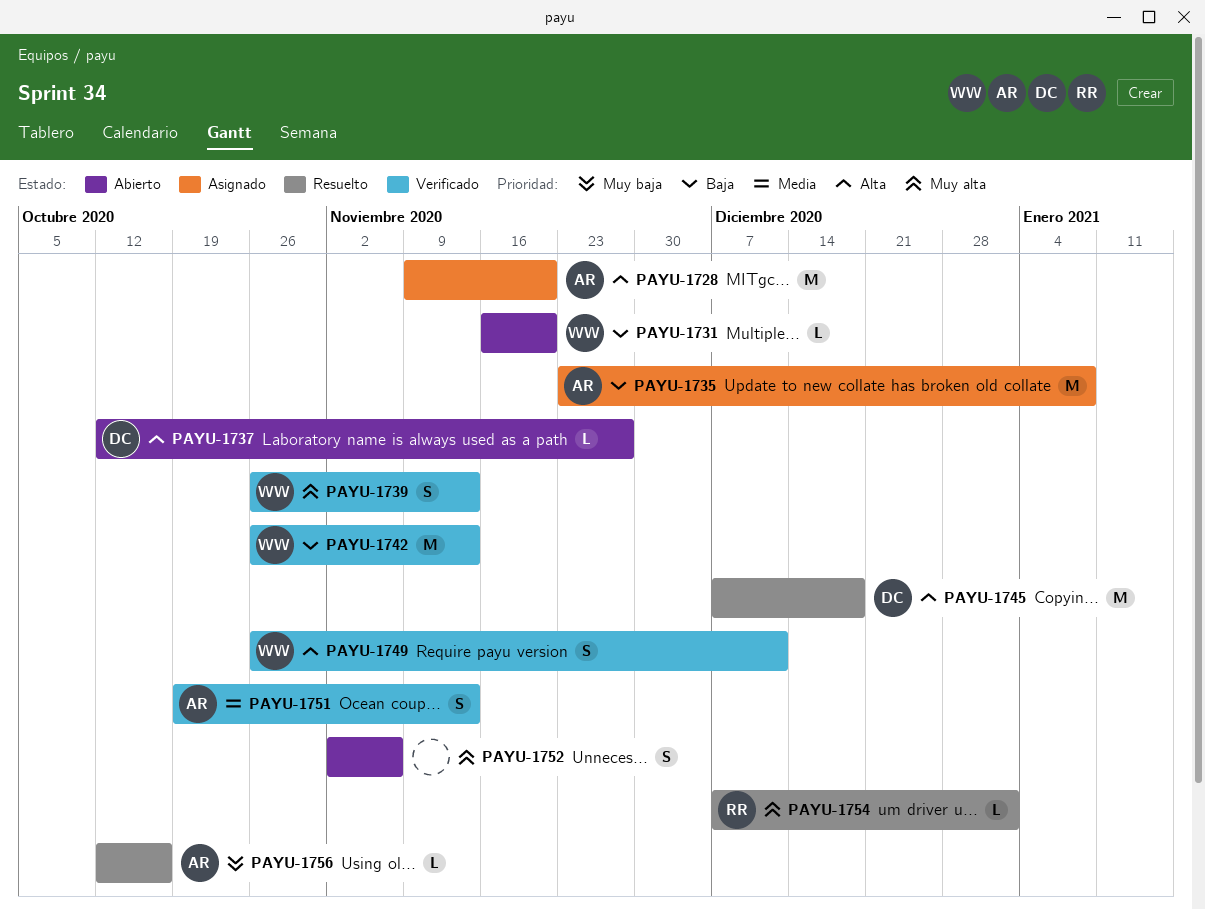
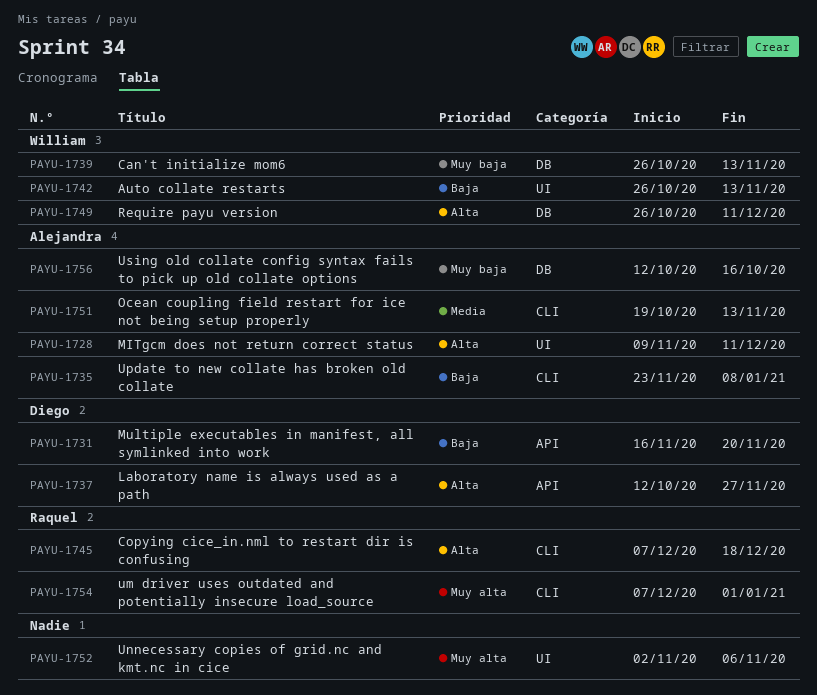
PAYU-1728, due: Nov 20 -> Dec 11
PAYU-1731, owner: William -> Diego
PAYU-1739, priority: Muy alta -> Muy baja
PAYU-1745, owner: Diego -> Raquel

